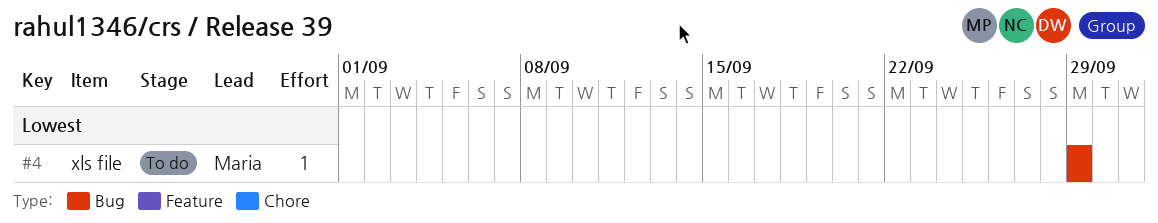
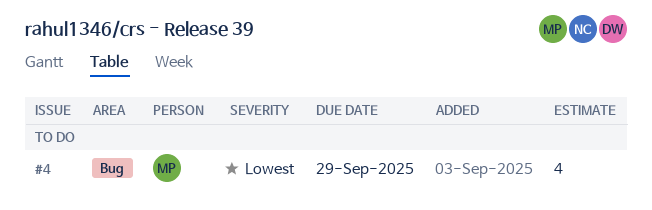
#4, estimate: 1 -> 4

